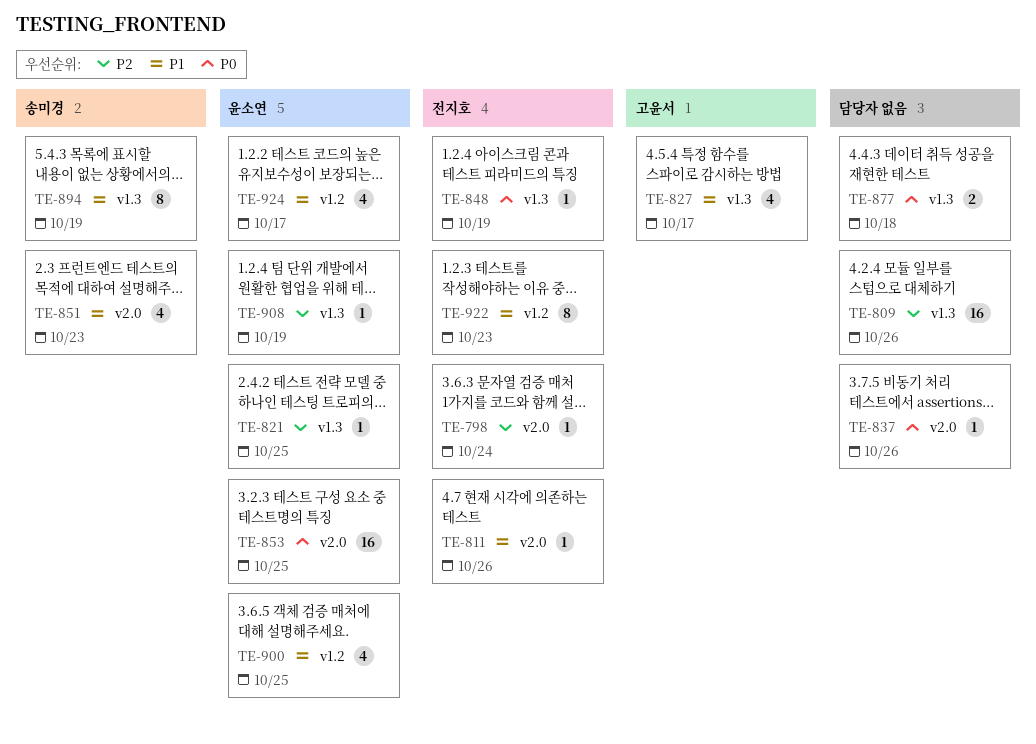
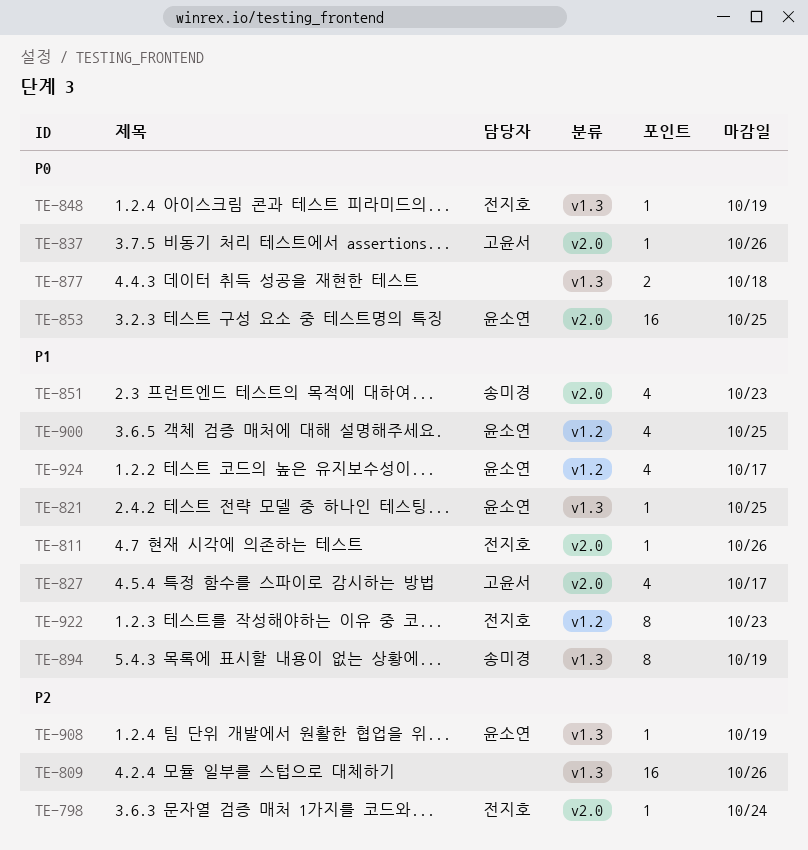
TE-821, priority: P2 -> P1
TE-827, label: v1.3 -> v2.0
TE-837, owner: none -> 고윤서

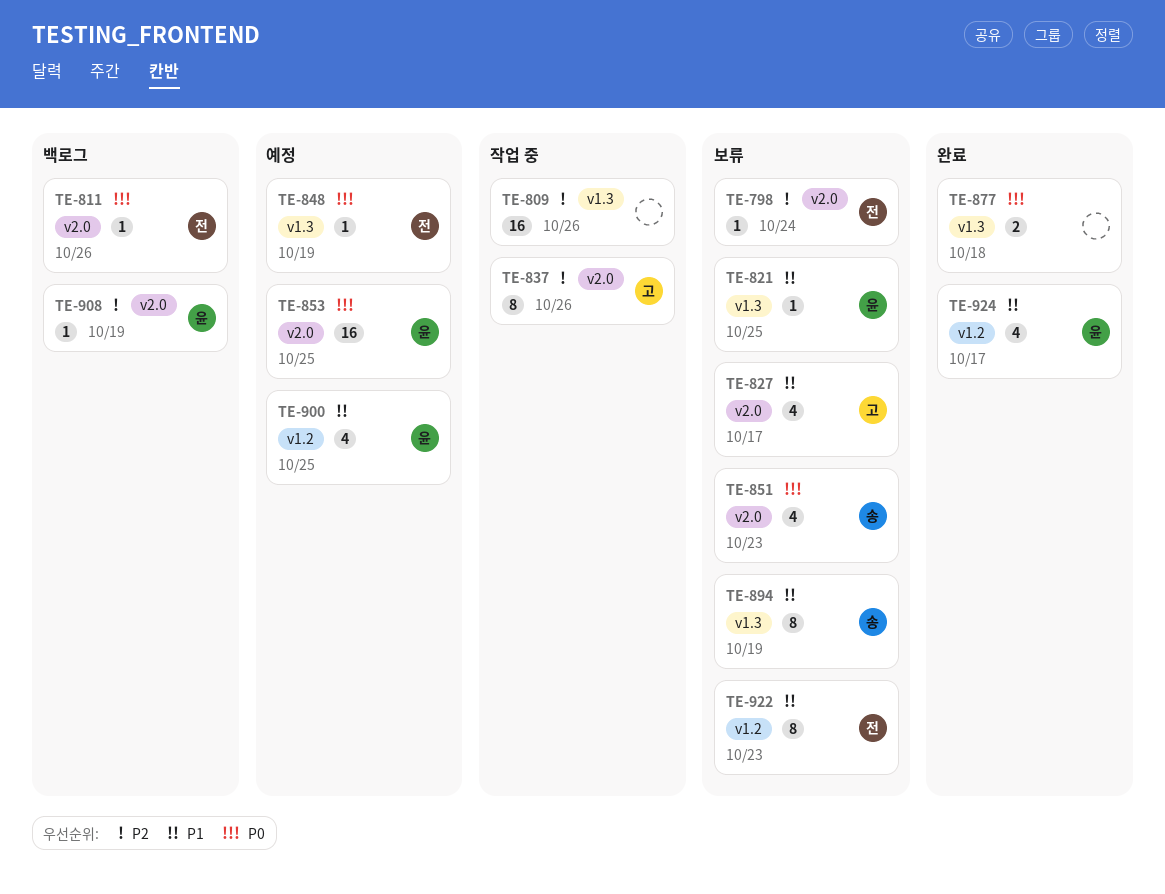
TE-811, priority: P1 -> P0
TE-837, priority: P0 -> P2
TE-837, estimate: 1 -> 8
TE-851, priority: P1 -> P0
TE-908, label: v1.3 -> v2.0

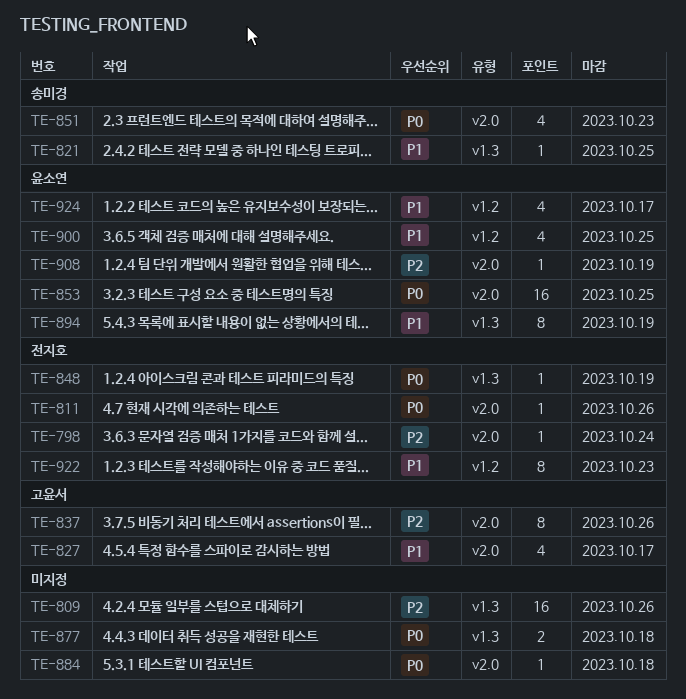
TE-821, owner: 윤소연 -> 송미경
TE-884: none -> present
TE-894, owner: 송미경 -> 윤소연

